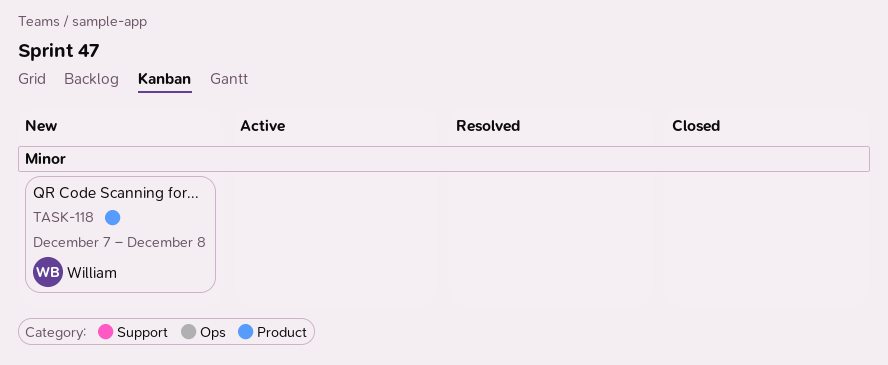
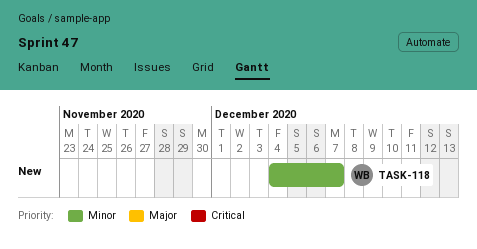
TASK-118, start: Dec 7 -> Dec 4
TASK-118, due: Dec 8 -> Dec 7

